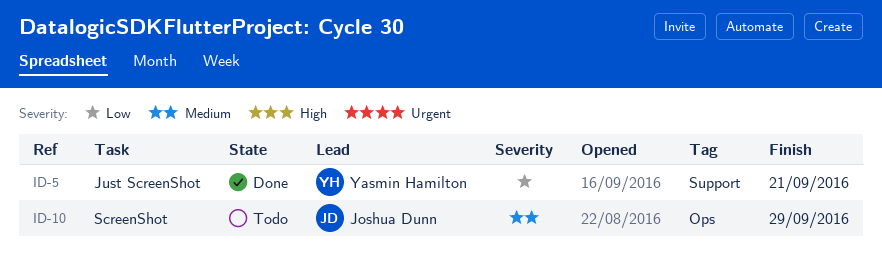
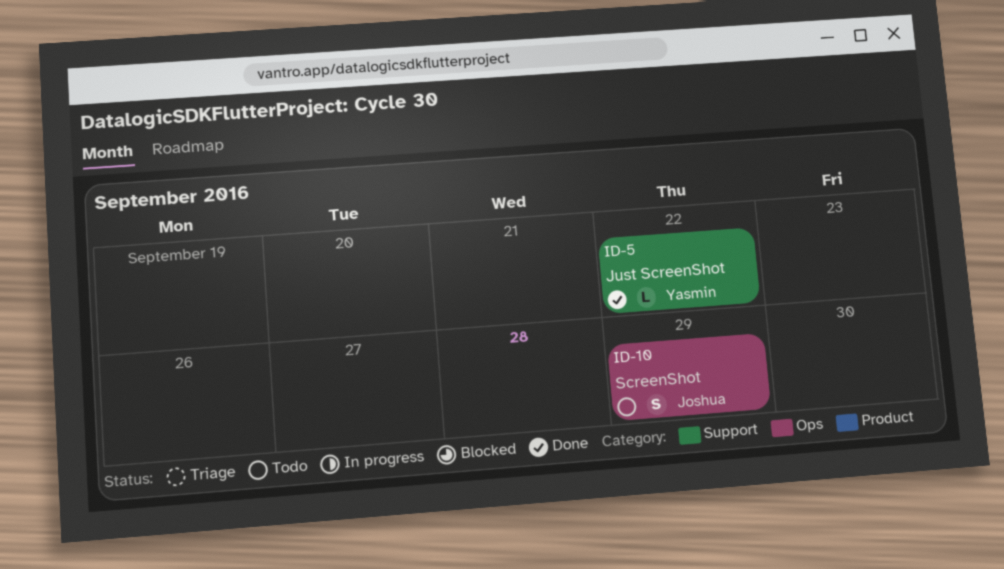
ID-5, due: Sep 21 -> Sep 22

